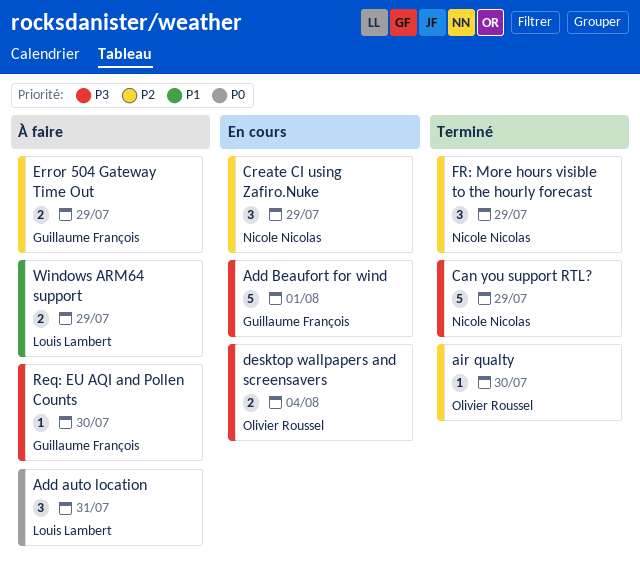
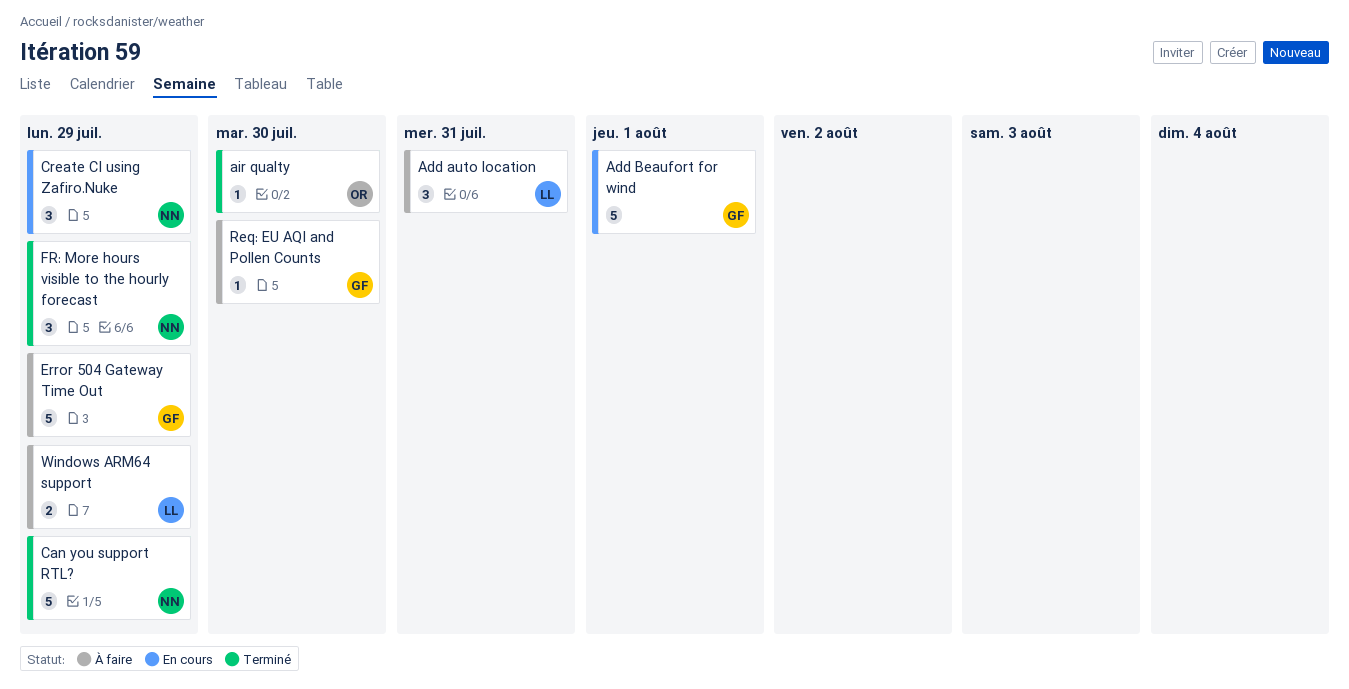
desktop wallpapers and screensavers: present -> none
Error 504 Gateway Time Out, estimate: 2 -> 5

